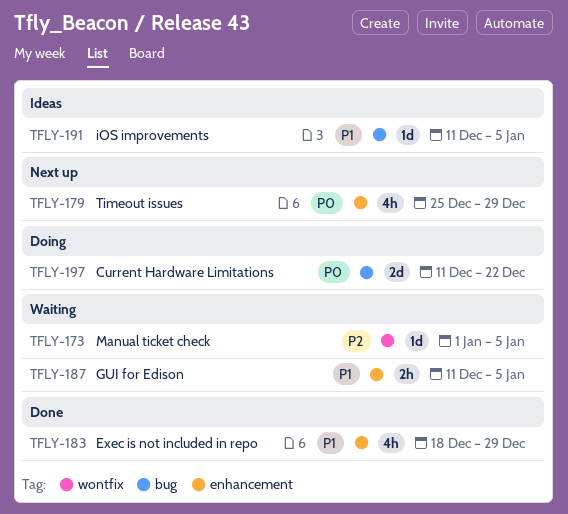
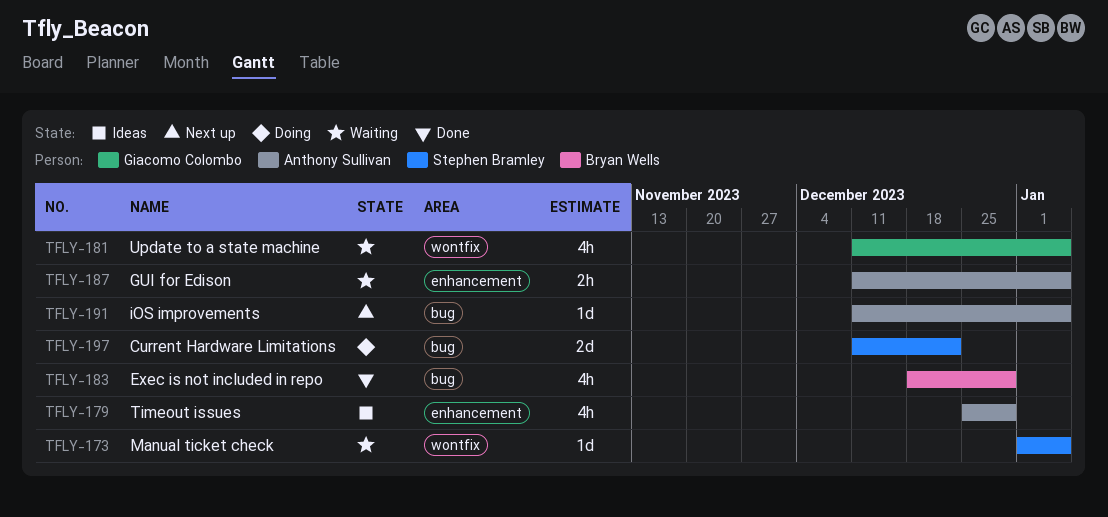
TFLY-179, status: Next up -> Ideas
TFLY-181: none -> present
TFLY-183, label: enhancement -> bug
TFLY-191, status: Ideas -> Next up

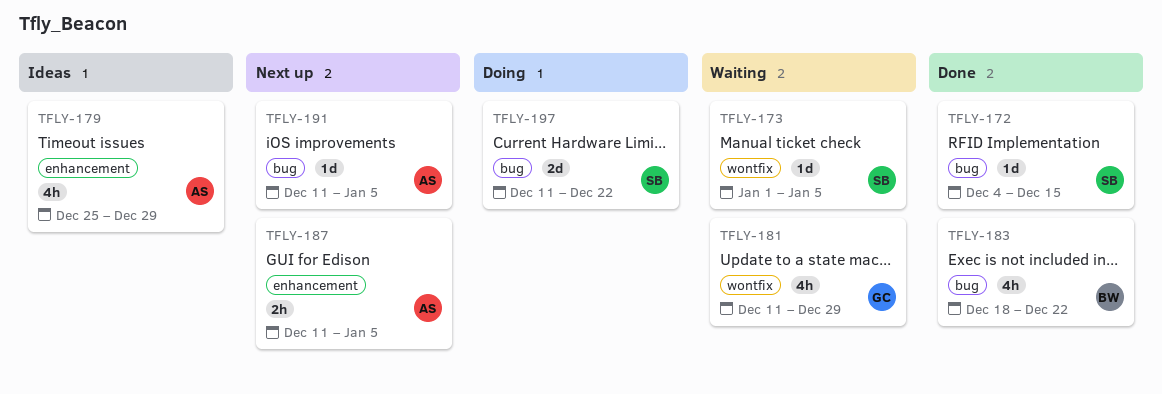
TFLY-172: none -> present
TFLY-181, due: Jan 5 -> Dec 29
TFLY-183, due: Dec 29 -> Dec 22
TFLY-187, status: Waiting -> Next up

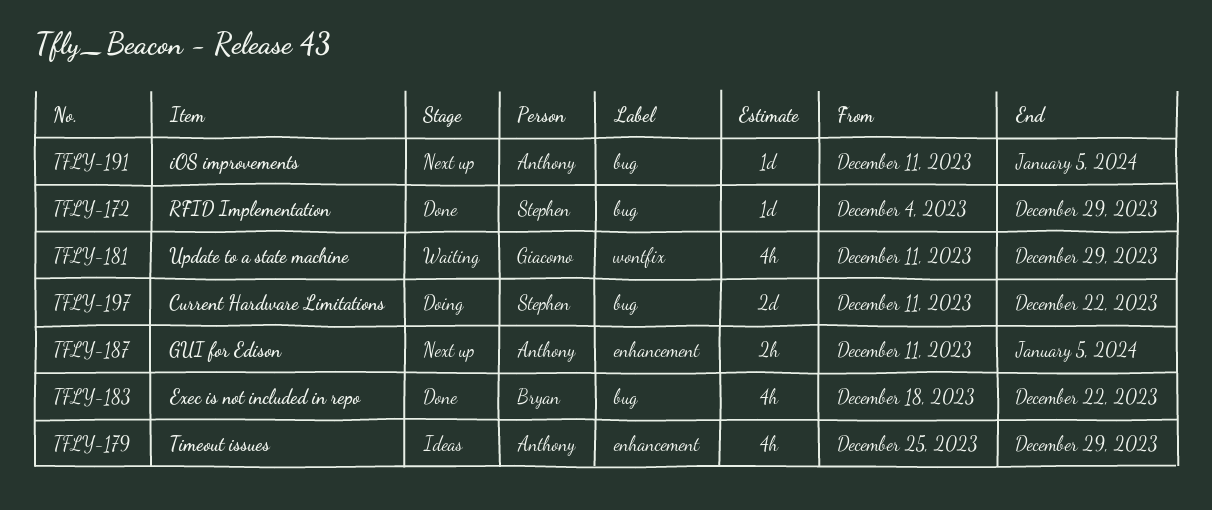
TFLY-172, due: Dec 15 -> Dec 29
TFLY-173: present -> none

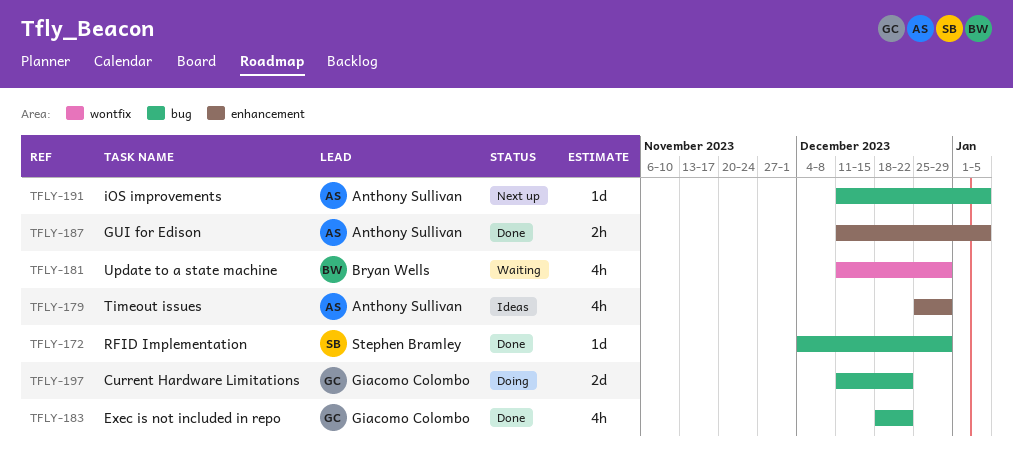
TFLY-181, owner: Giacomo Colombo -> Bryan Wells
TFLY-183, owner: Bryan Wells -> Giacomo Colombo
TFLY-187, status: Next up -> Done
TFLY-197, owner: Stephen Bramley -> Giacomo Colombo

